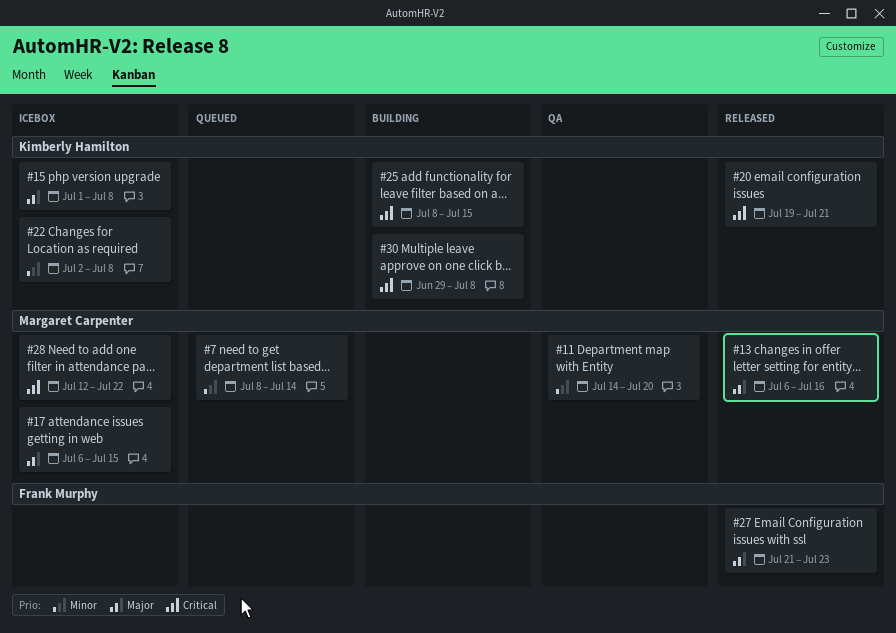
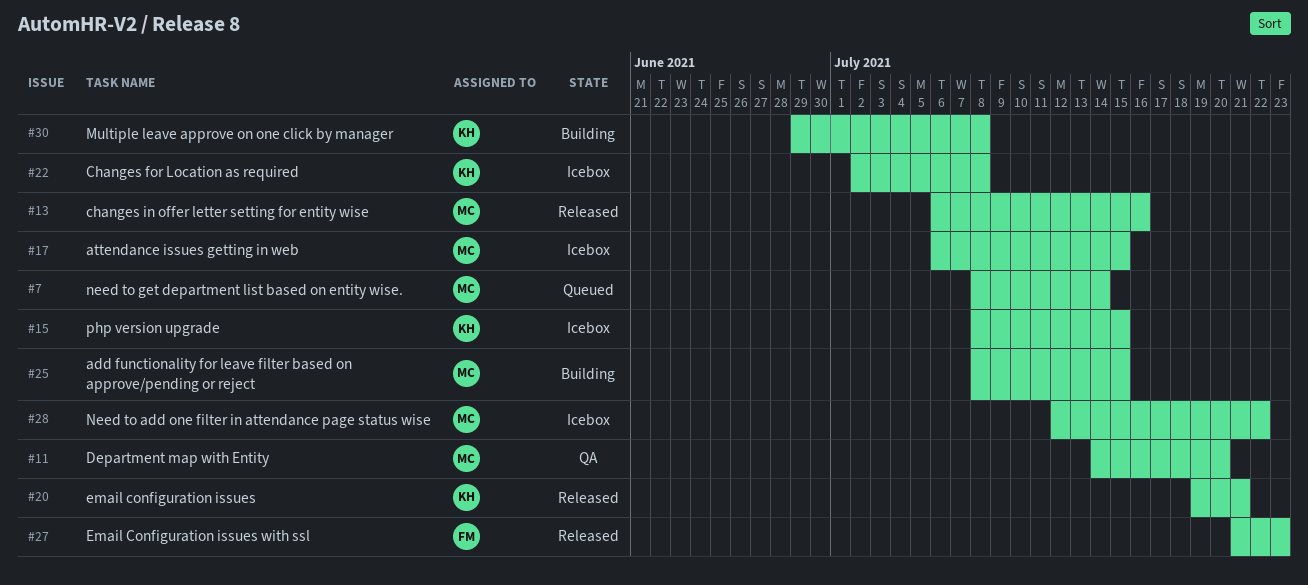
#15, start: Jul 1 -> Jul 8
#15, due: Jul 8 -> Jul 15
#25, owner: Kimberly Hamilton -> Margaret Carpenter

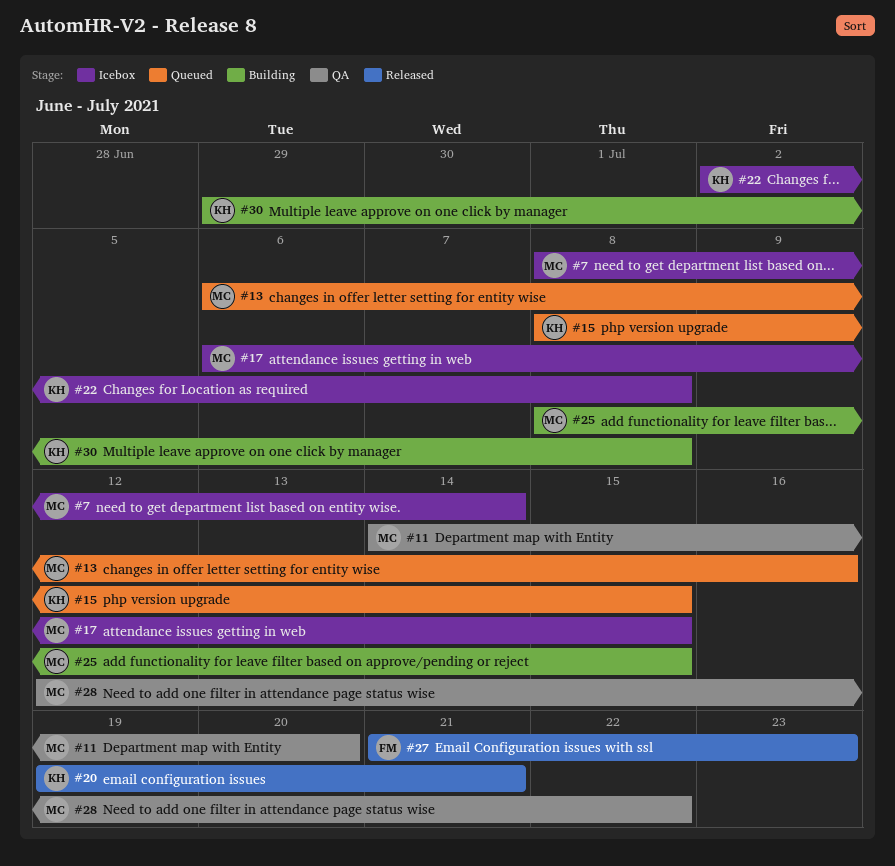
#7, status: Queued -> Icebox
#13, status: Released -> Queued
#15, status: Icebox -> Queued
#28, status: Icebox -> QA

